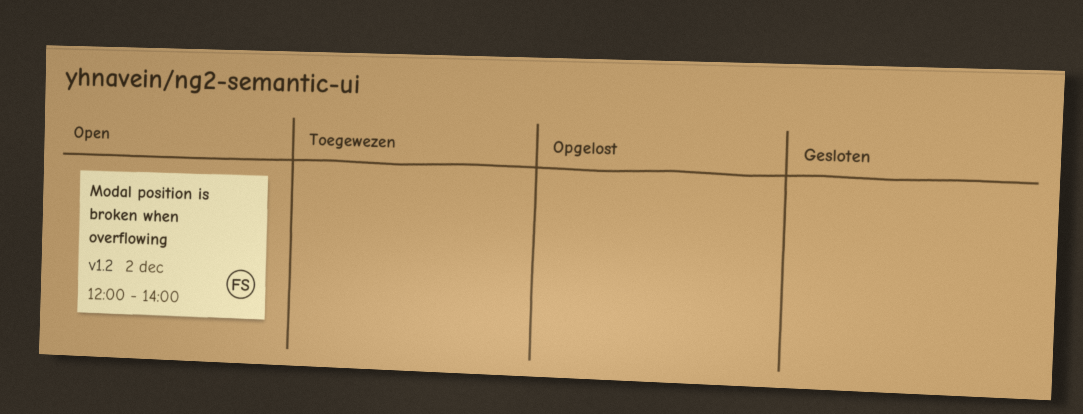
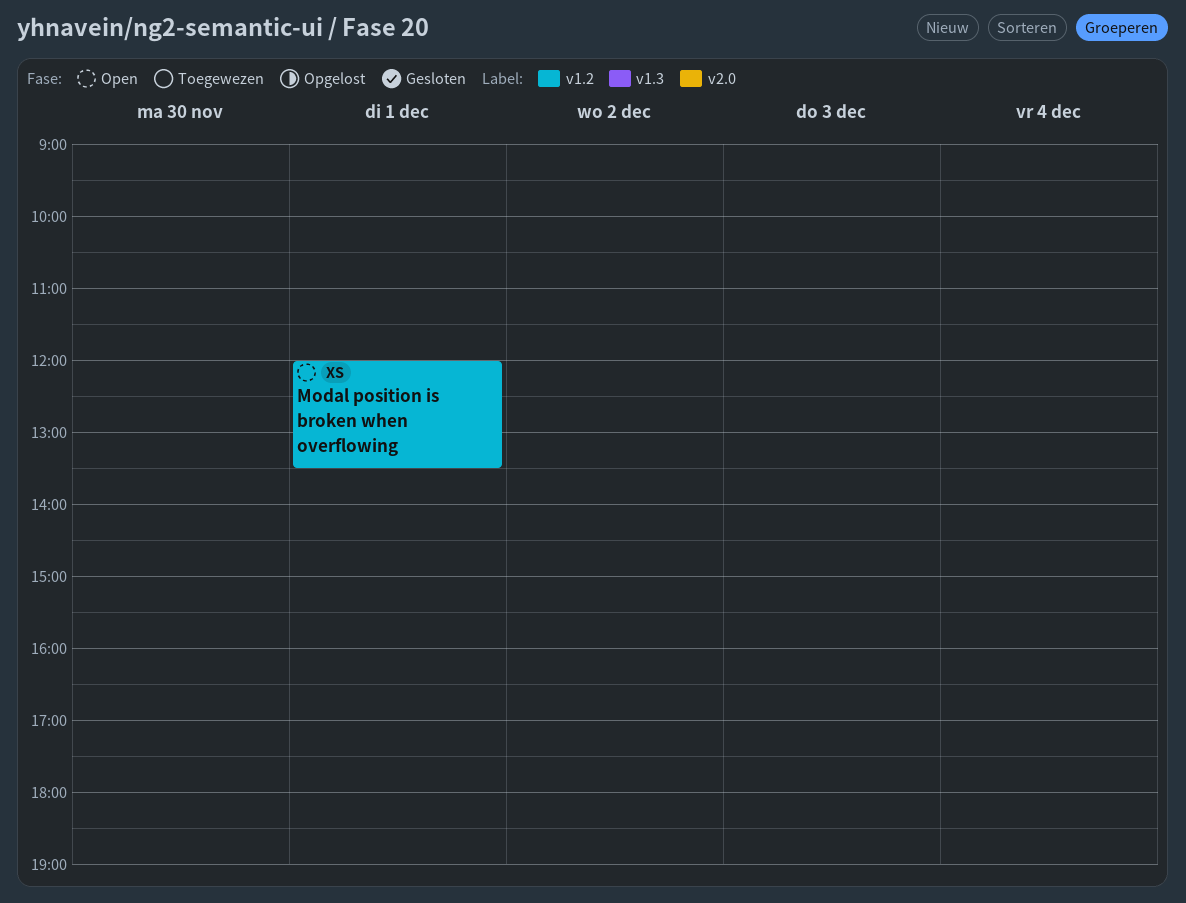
Modal position is broken when overflowing, day: Dec 2 -> Dec 1
Modal position is broken when overflowing, ends: 14:00 -> 13:30

